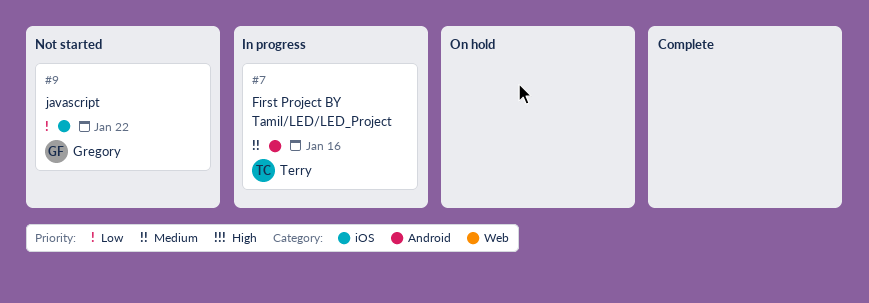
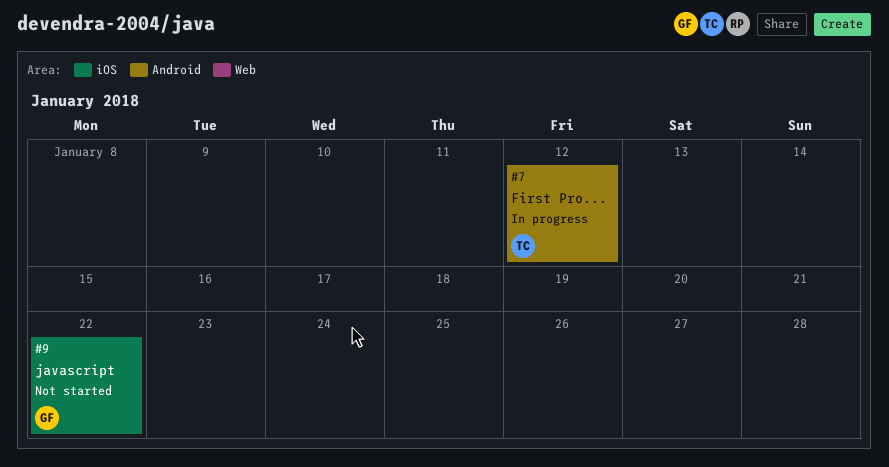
#7, due: Jan 16 -> Jan 12

